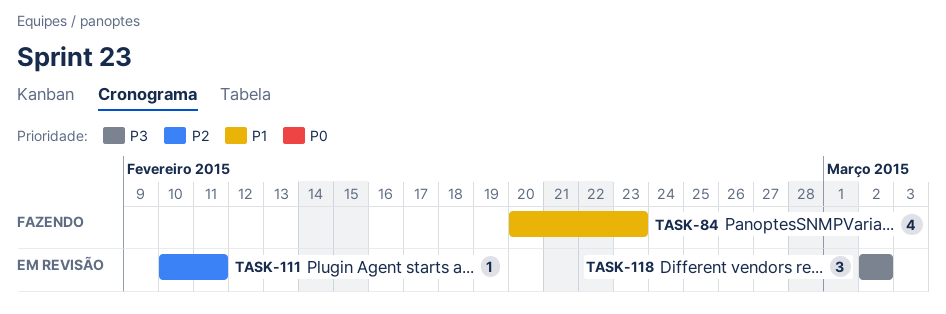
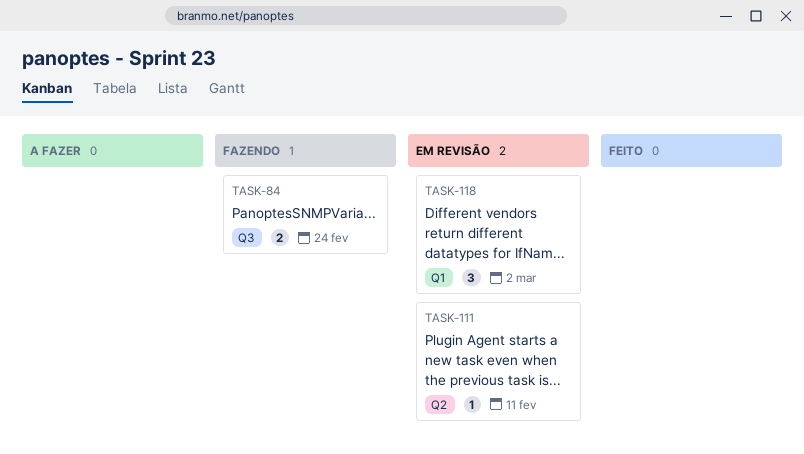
TASK-84, estimate: 4 -> 2
TASK-84, due: Feb 23 -> Feb 24

